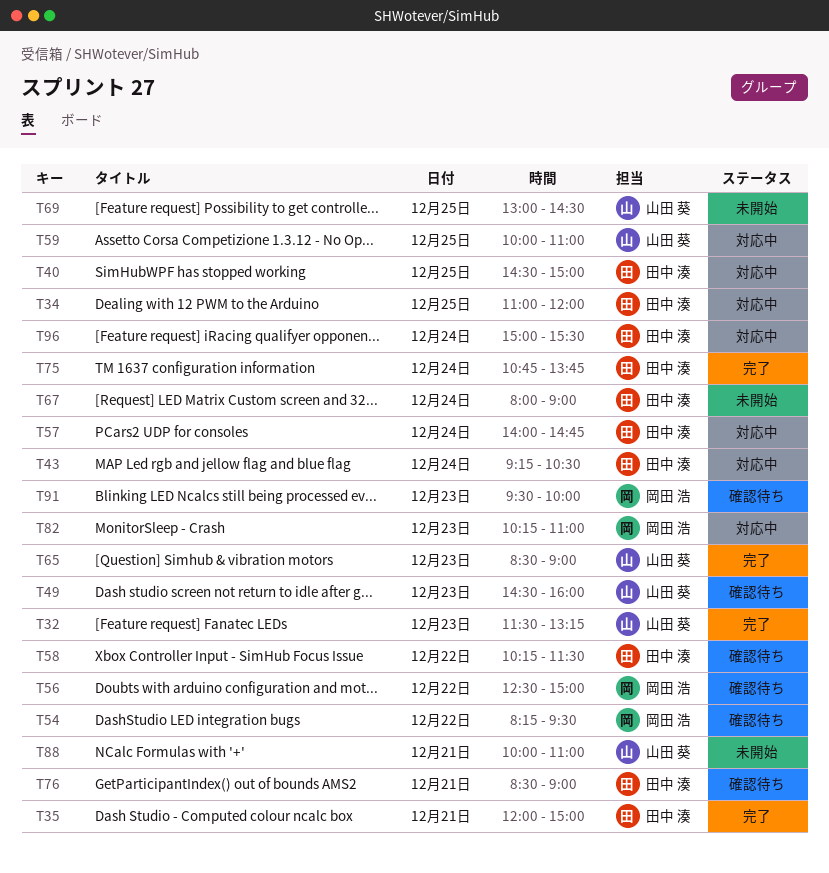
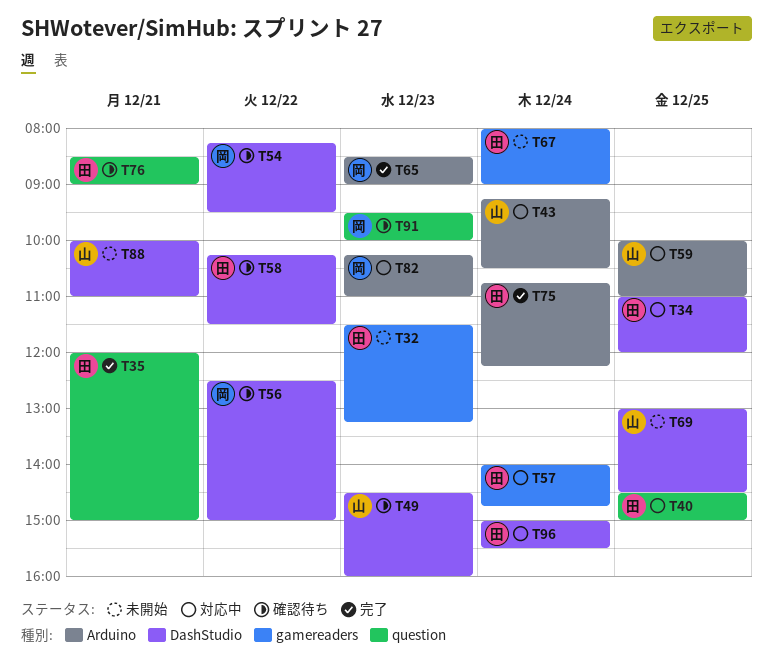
T32, status: 完了 -> 未開始
T32, owner: 山田 葵 -> 田中 湊
T43, owner: 田中 湊 -> 山田 葵
T65, owner: 山田 葵 -> 岡田 浩
T75, ends: 13:45 -> 12:15

